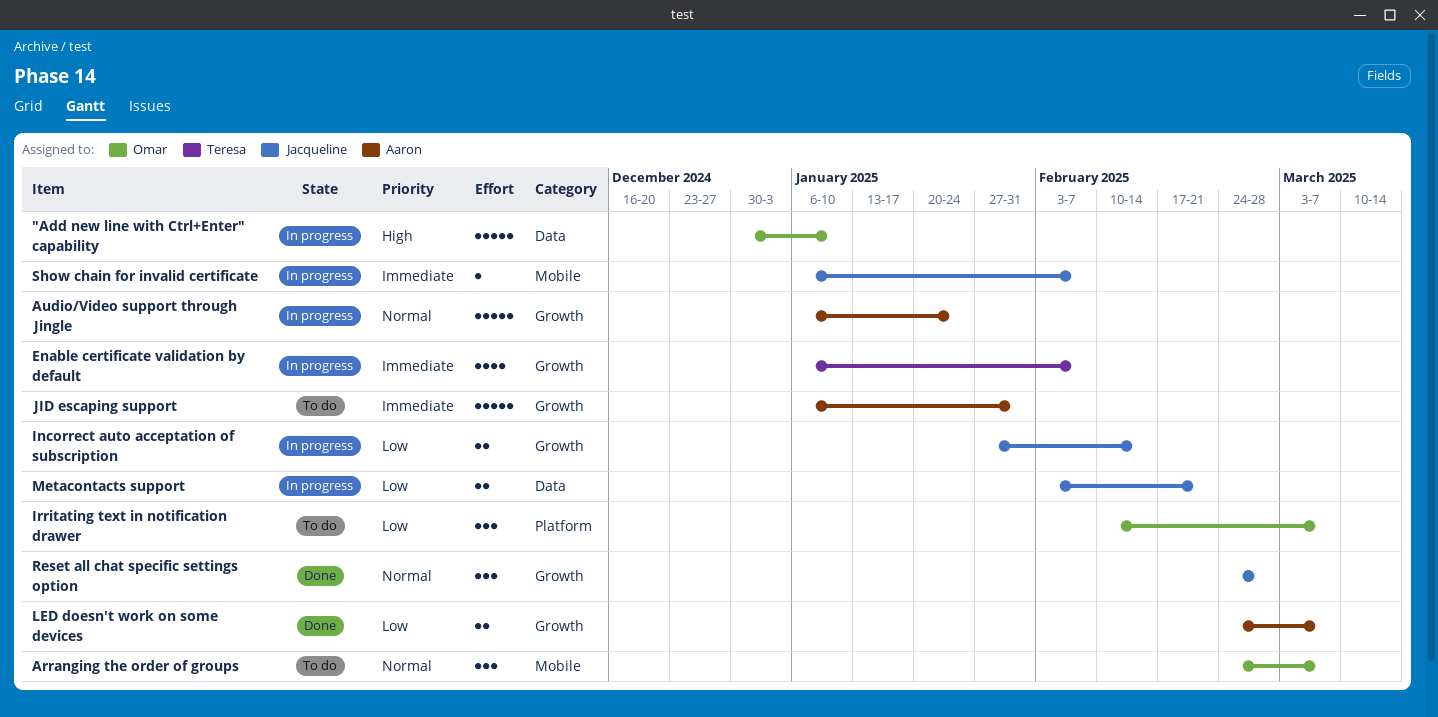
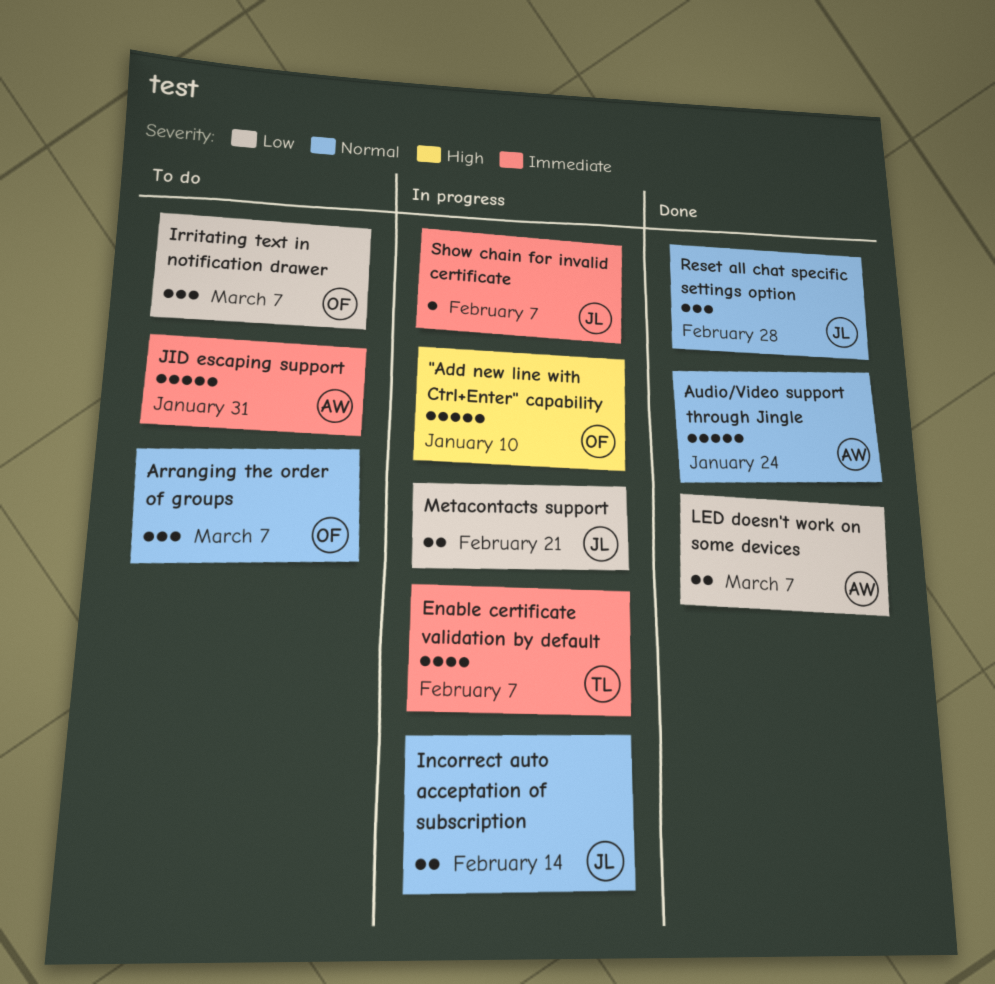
Audio/Video support through Jingle, status: In progress -> Done
Incorrect auto acceptation of subscription, priority: Low -> Normal

